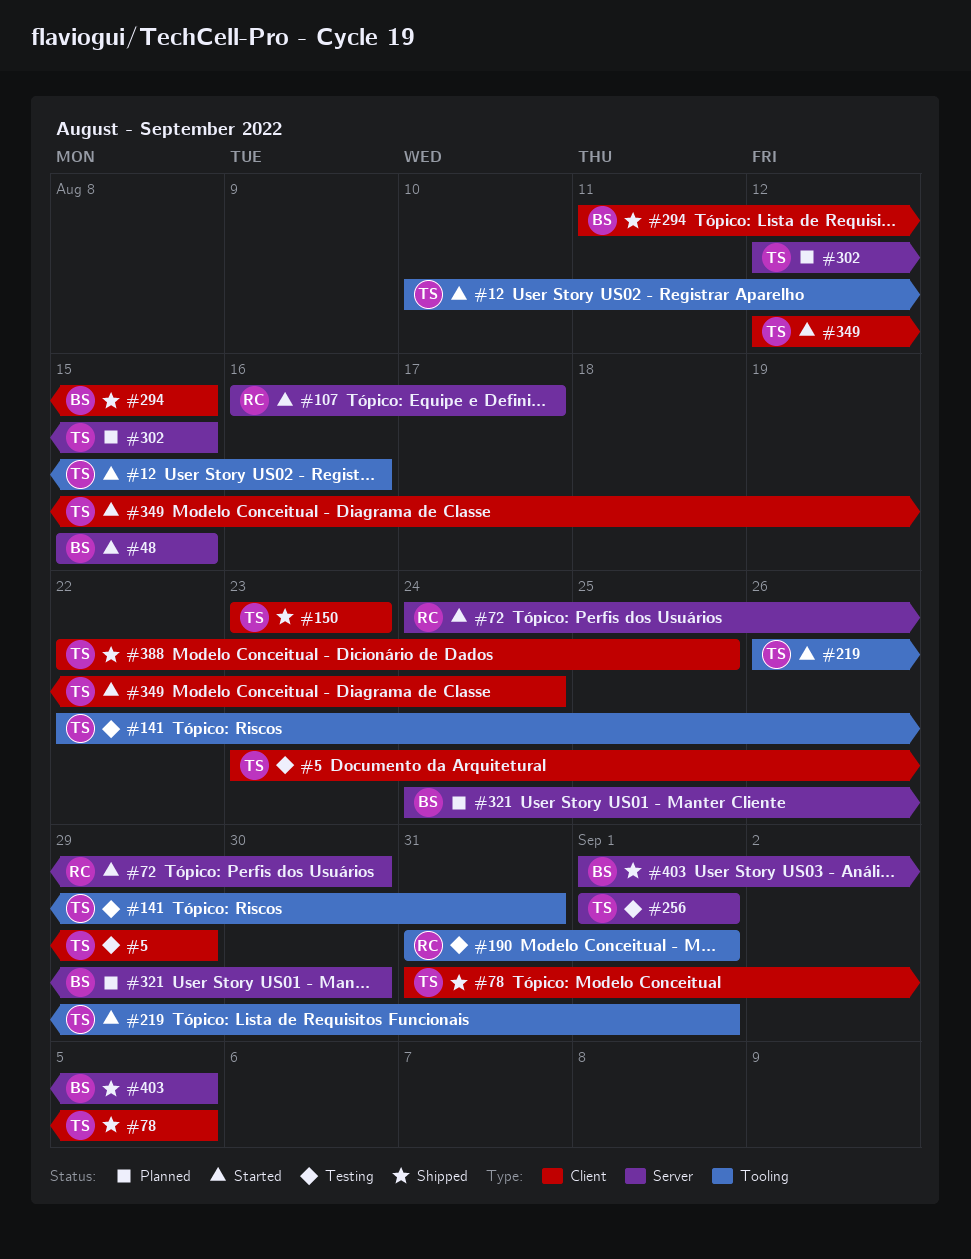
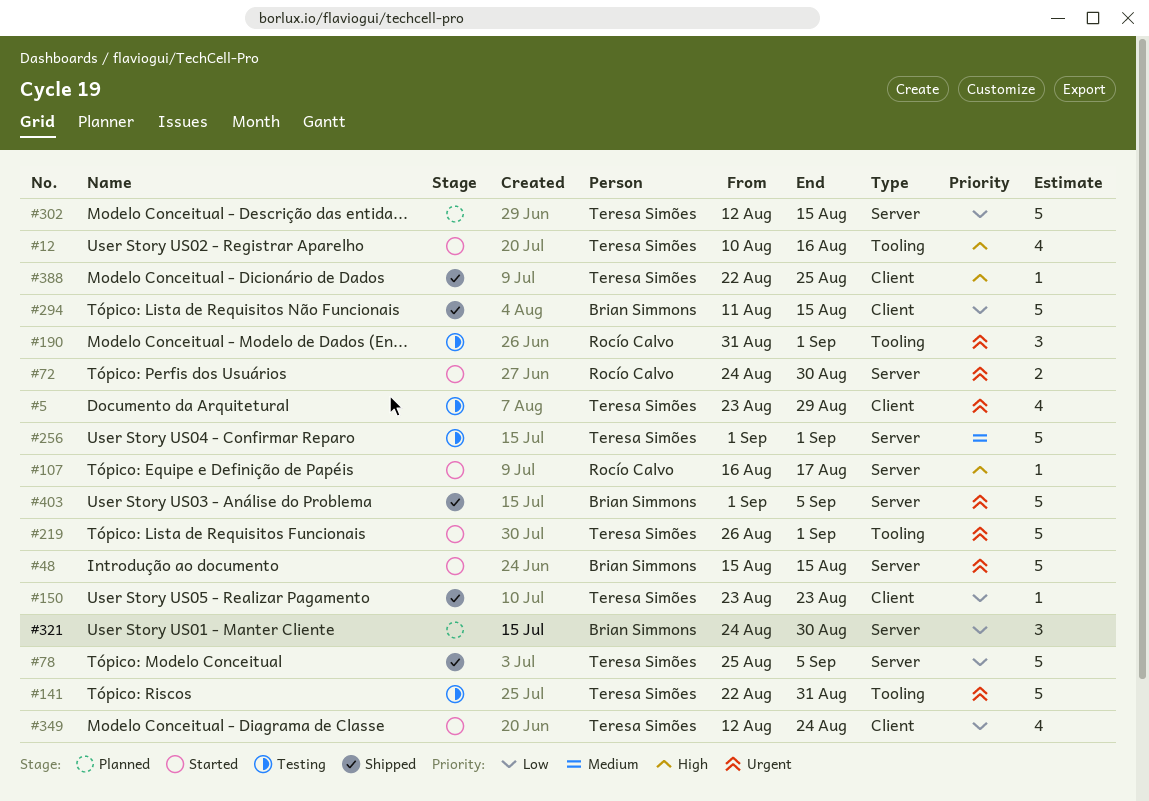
#78, label: Client -> Server
#78, start: Aug 31 -> Aug 25

